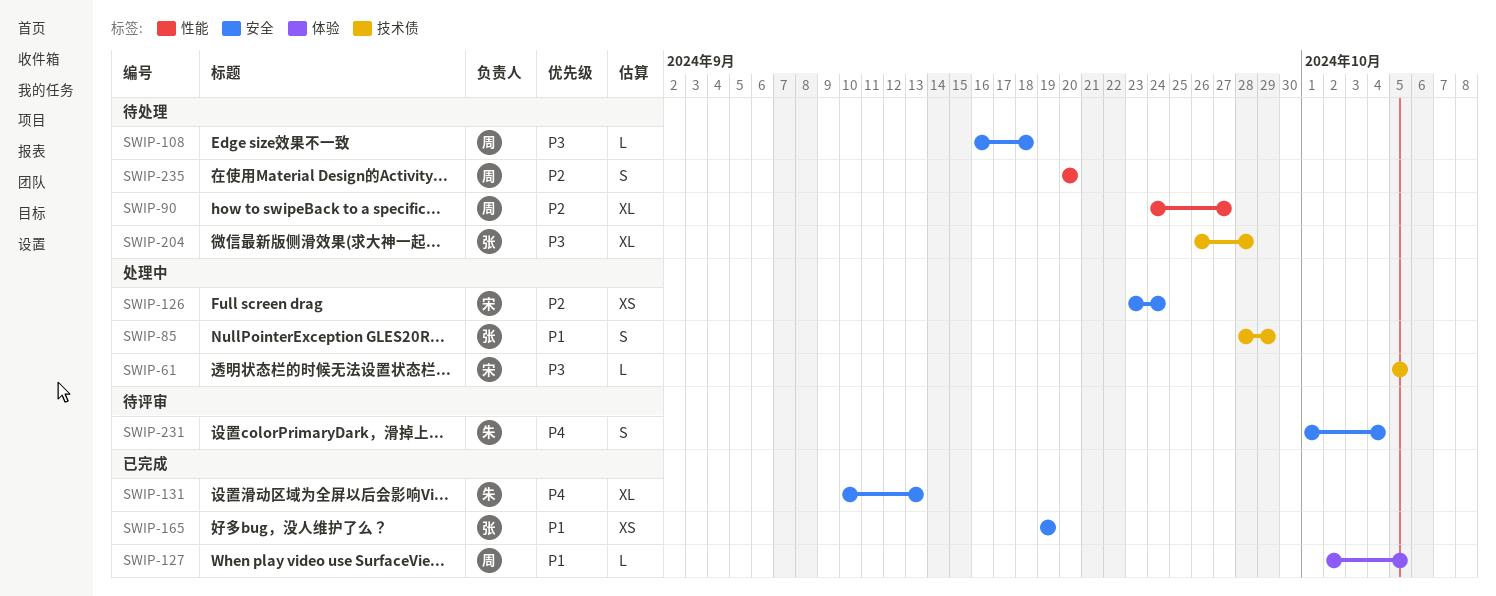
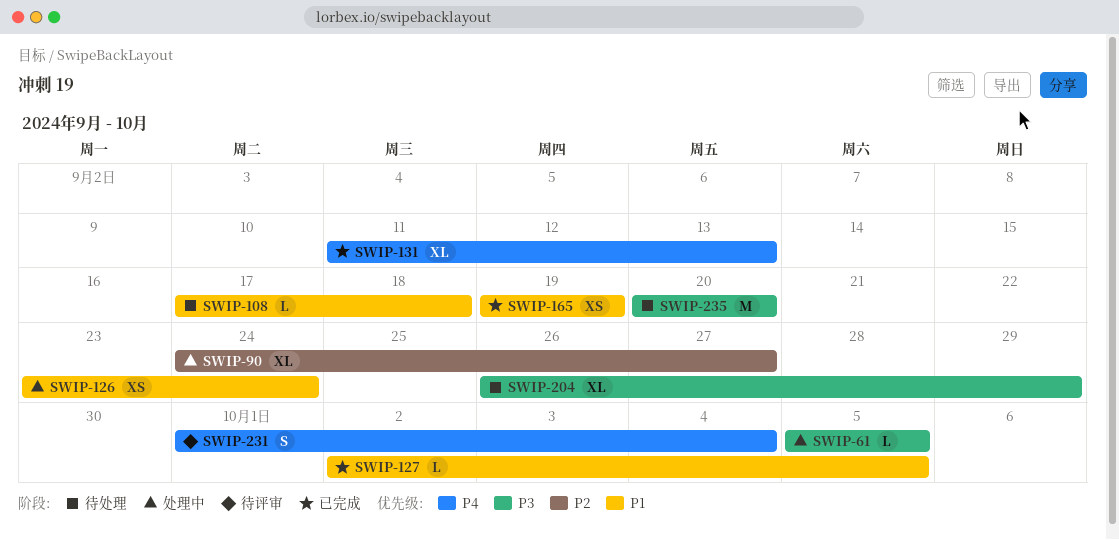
SWIP-85: present -> none
SWIP-90, status: 待处理 -> 处理中
SWIP-108, priority: P3 -> P1
SWIP-108, start: Sep 16 -> Sep 17
SWIP-126, priority: P2 -> P1
SWIP-131, start: Sep 10 -> Sep 11
SWIP-204, due: Sep 28 -> Sep 29
SWIP-235, priority: P2 -> P3
SWIP-235, estimate: S -> M

